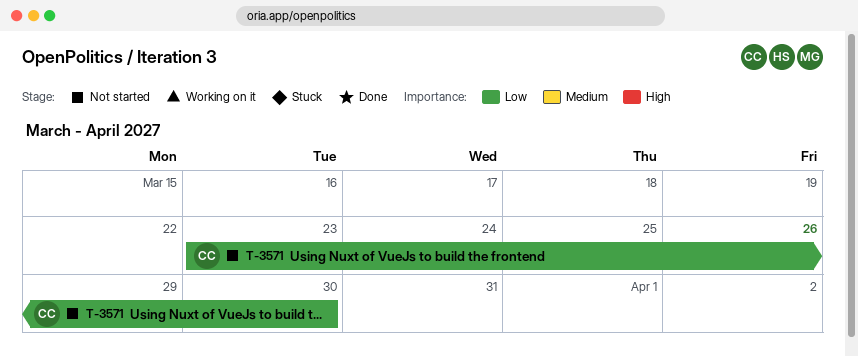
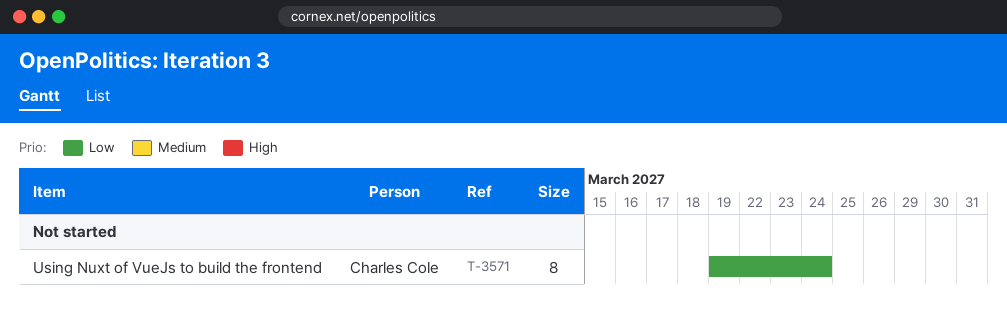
T-3571, start: Mar 23 -> Mar 19
T-3571, due: Mar 30 -> Mar 24

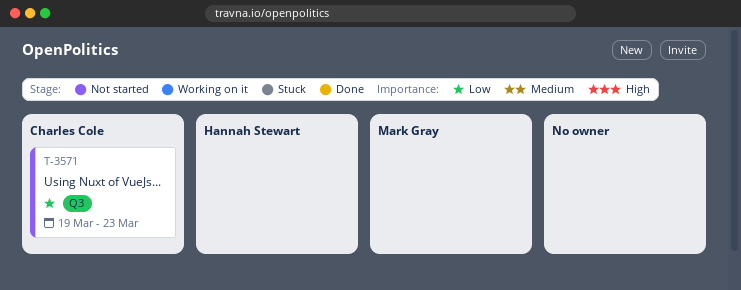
T-3571, due: Mar 24 -> Mar 23

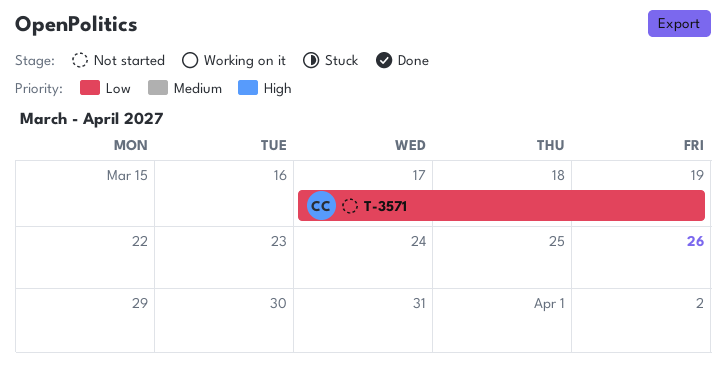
T-3571, start: Mar 19 -> Mar 17
T-3571, due: Mar 23 -> Mar 19

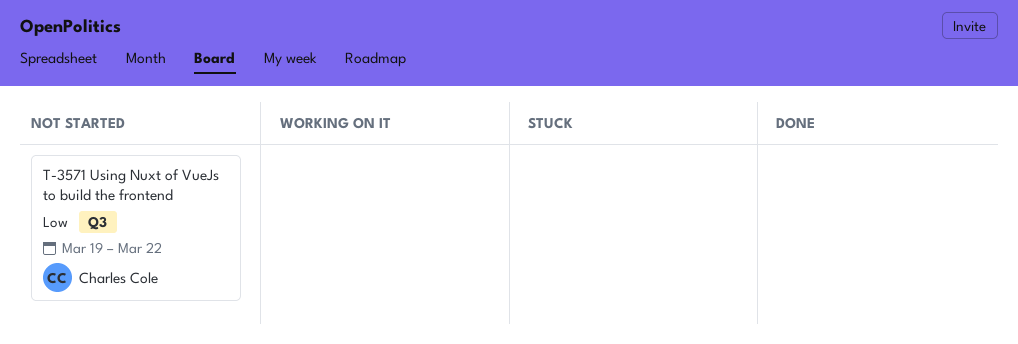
T-3571, start: Mar 17 -> Mar 19
T-3571, due: Mar 19 -> Mar 22

